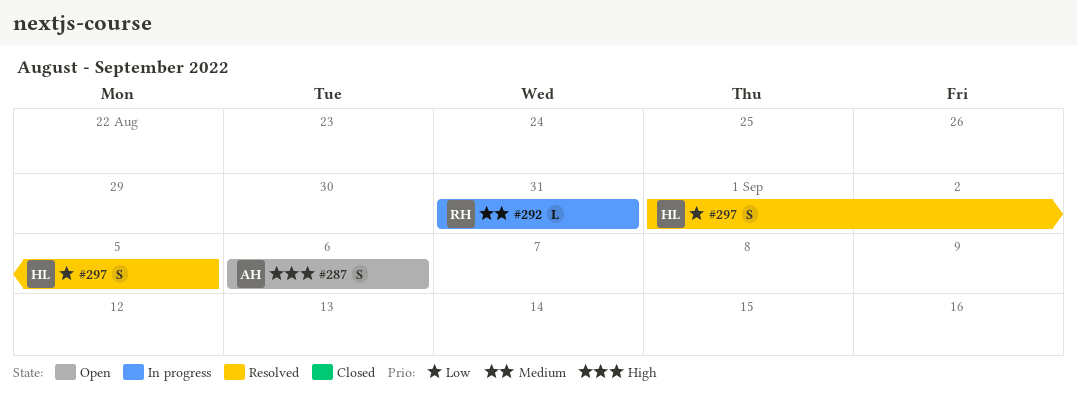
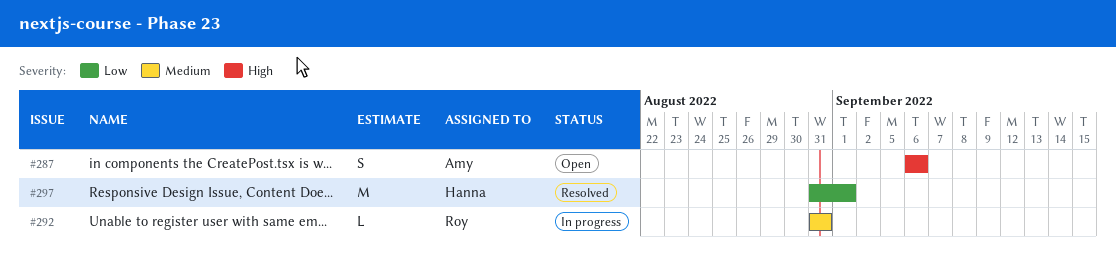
#297, estimate: S -> M
#297, start: Sep 1 -> Aug 31
#297, due: Sep 5 -> Sep 1

